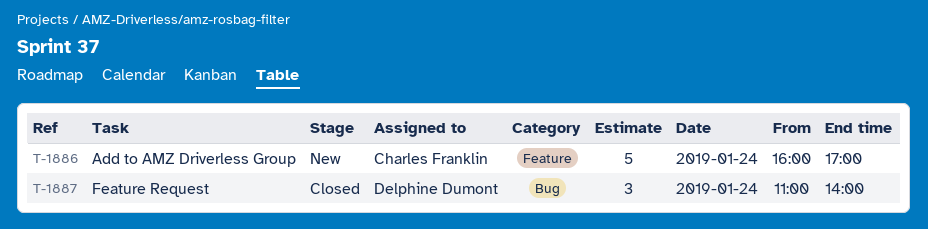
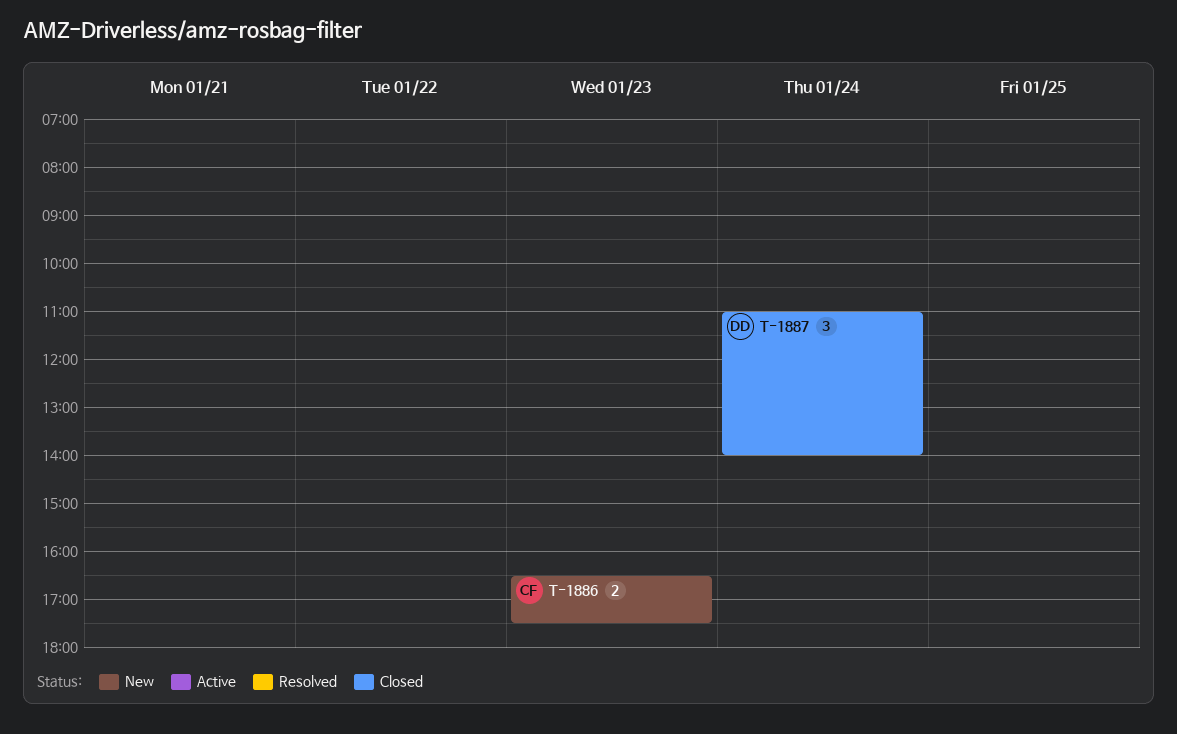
T-1886, estimate: 5 -> 2
T-1886, day: Jan 24 -> Jan 23
T-1886, begins: 16:00 -> 16:30
T-1886, ends: 17:00 -> 17:30

